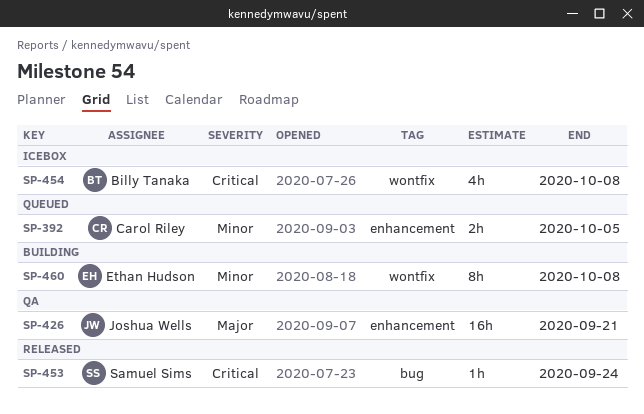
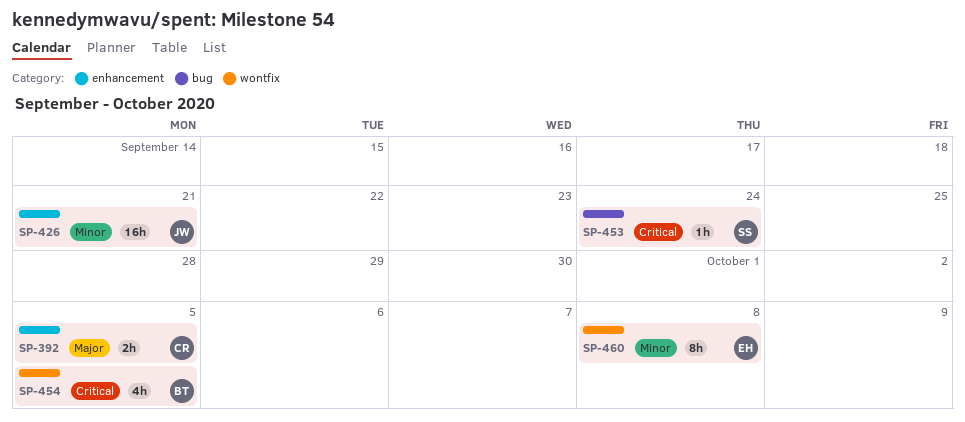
SP-392, priority: Minor -> Major
SP-426, priority: Major -> Minor
SP-454, due: Oct 8 -> Oct 5

